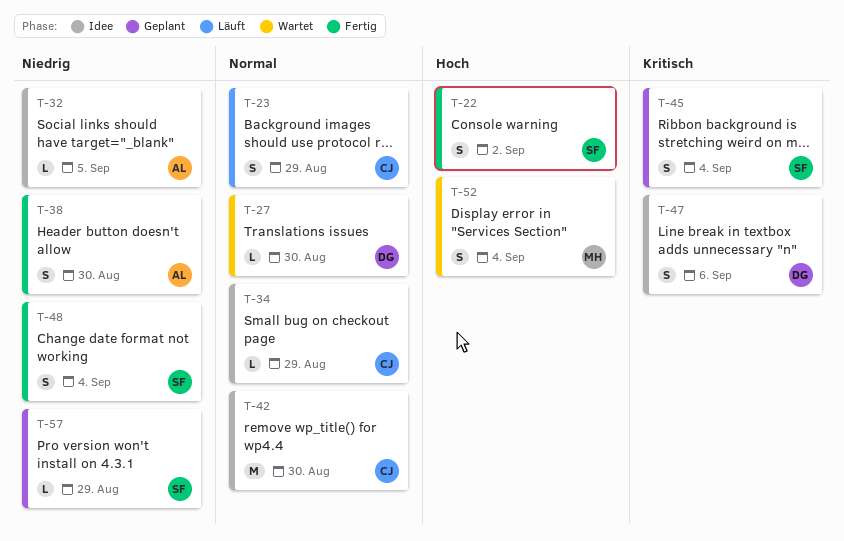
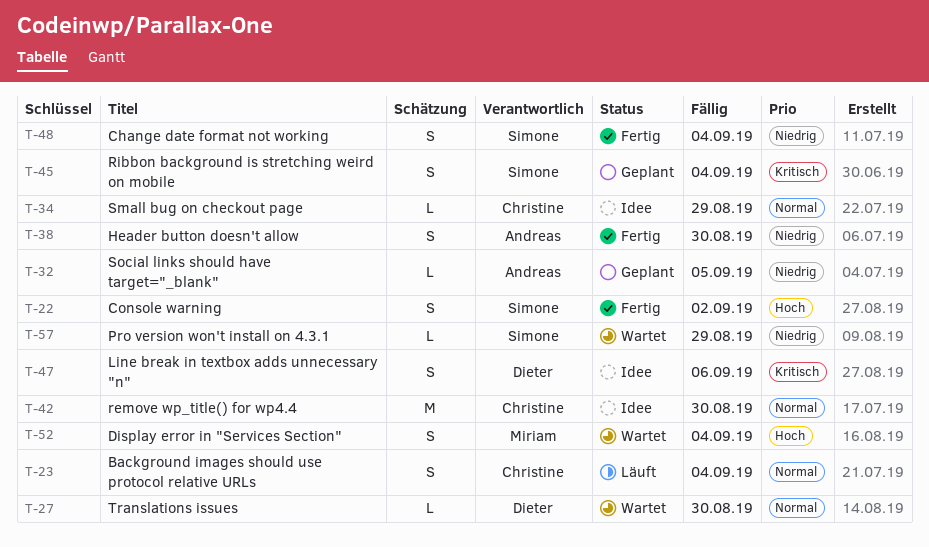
T-23, due: Aug 29 -> Sep 4
T-32, status: Idee -> Geplant
T-57, status: Geplant -> Wartet

